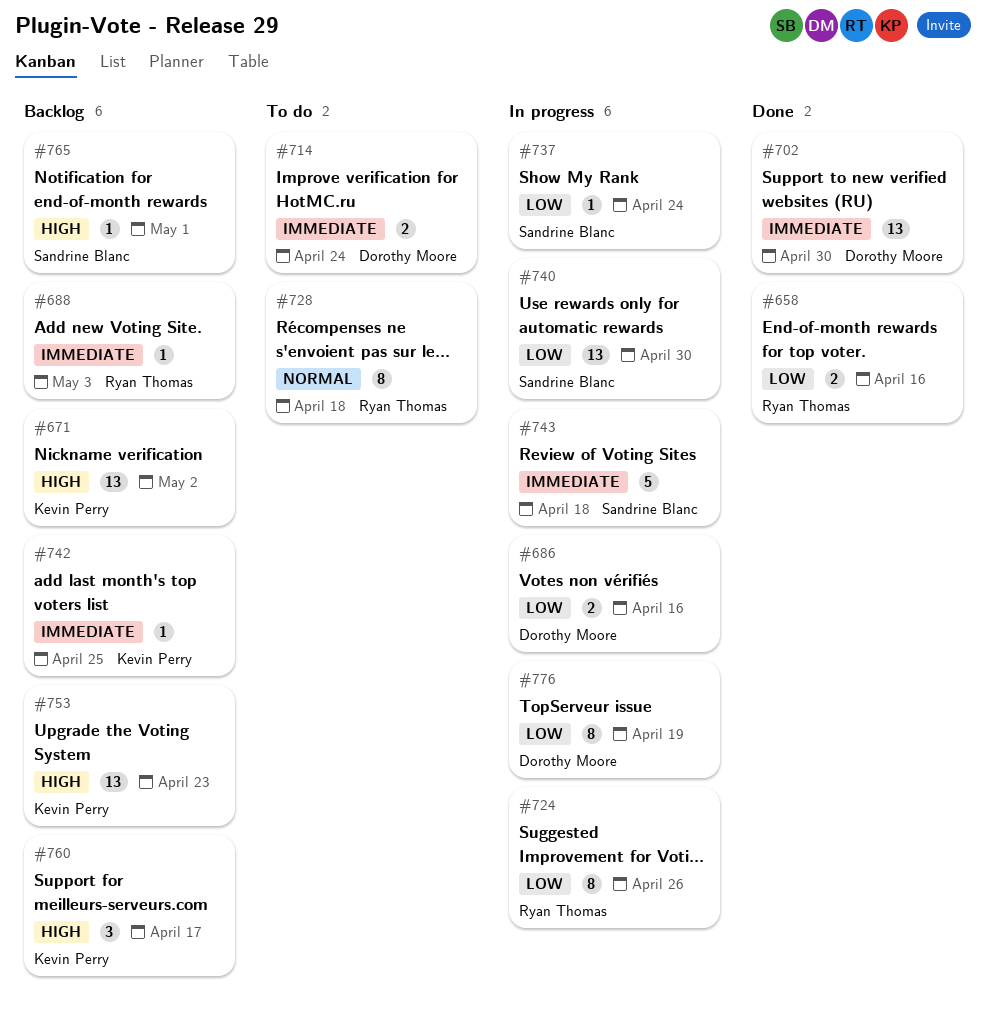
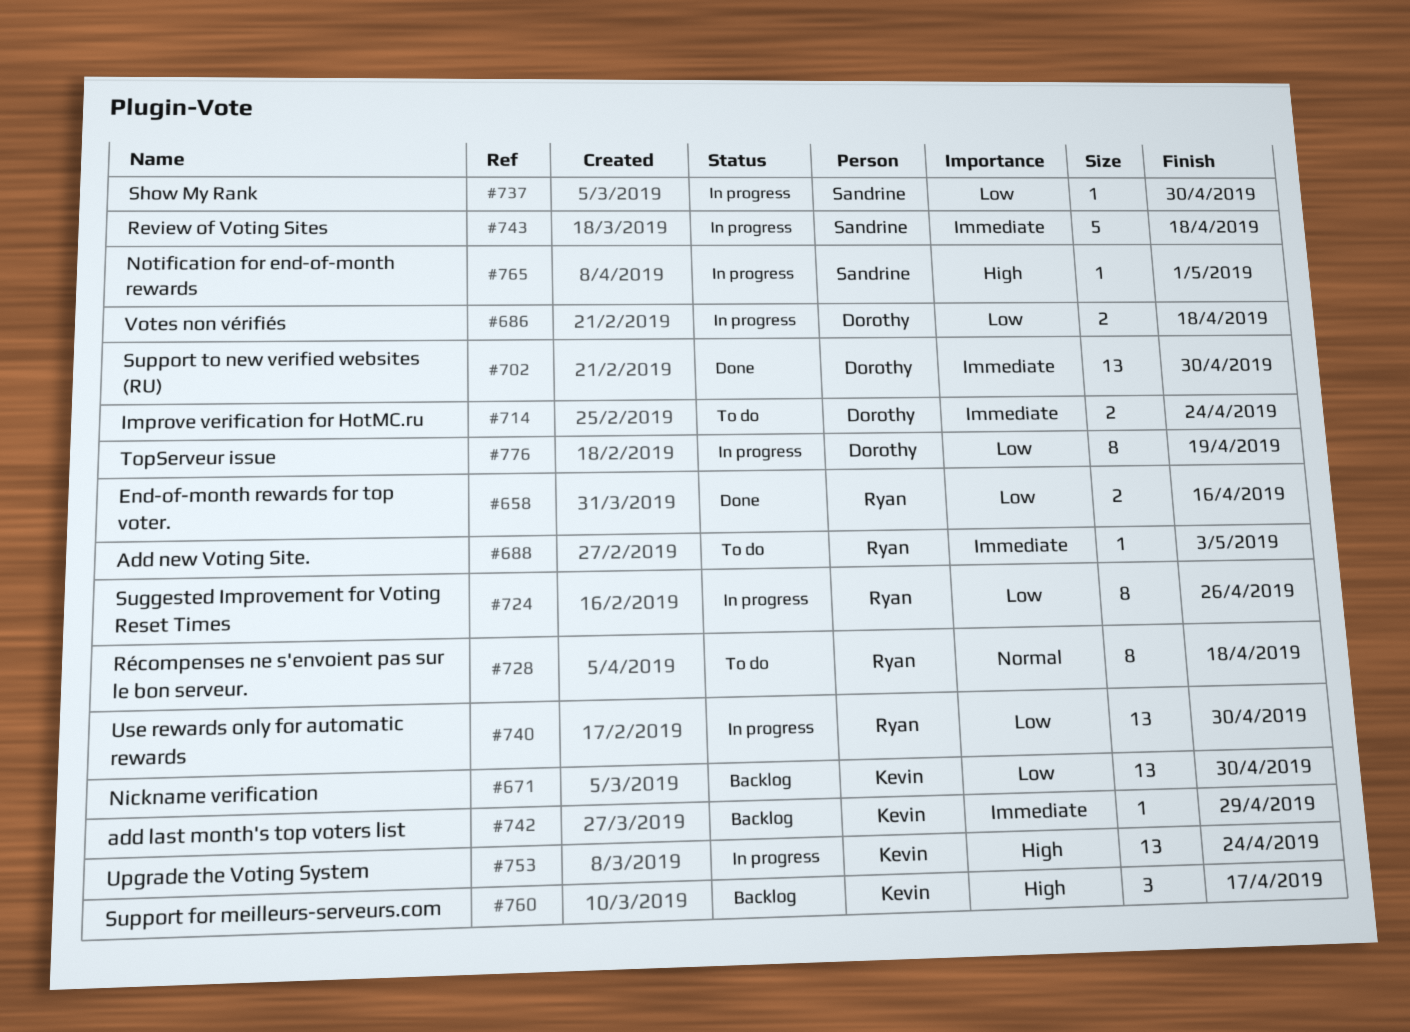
#671, priority: High -> Low
#671, due: May 2 -> Apr 30
#686, due: Apr 16 -> Apr 18
#688, status: Backlog -> To do
#737, due: Apr 24 -> Apr 30
#740, owner: Sandrine Blanc -> Ryan Thomas
#742, due: Apr 25 -> Apr 29
#753, status: Backlog -> In progress
#753, due: Apr 23 -> Apr 24
#765, status: Backlog -> In progress

